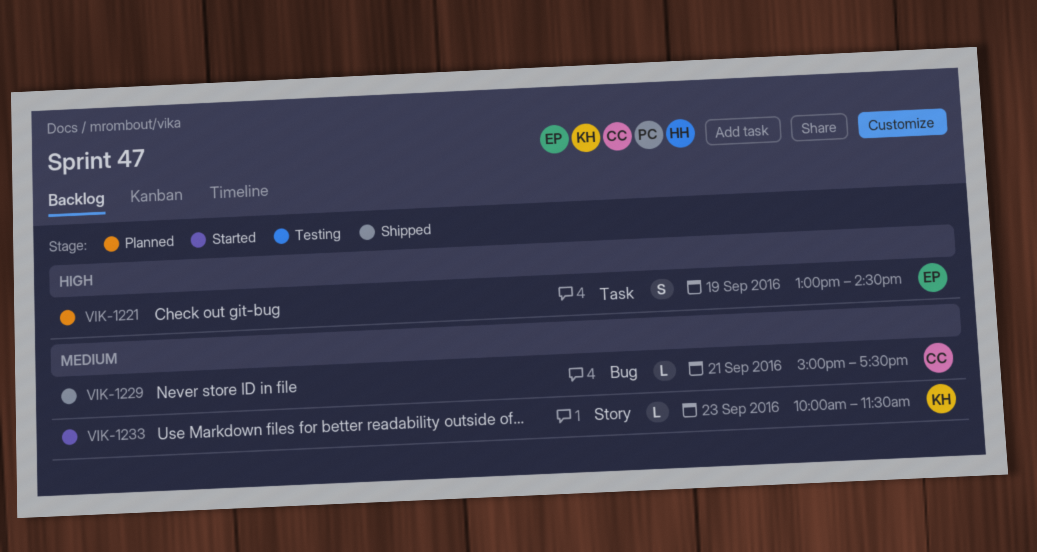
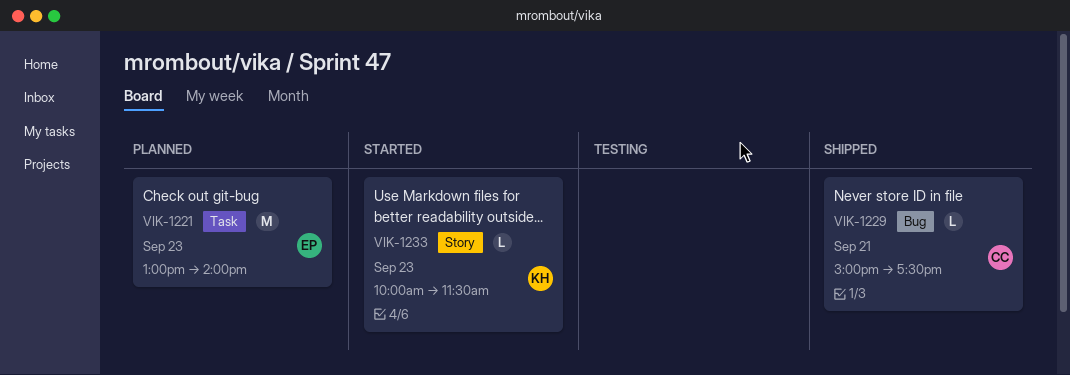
VIK-1221, estimate: S -> M
VIK-1221, day: Sep 19 -> Sep 23
VIK-1221, ends: 14:30 -> 14:00

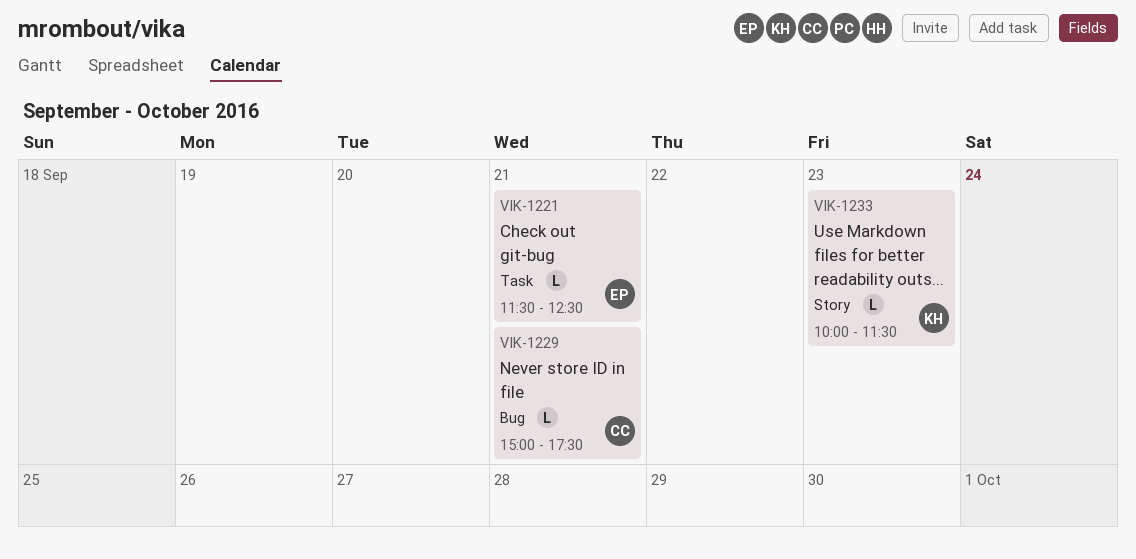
VIK-1221, estimate: M -> L
VIK-1221, day: Sep 23 -> Sep 21
VIK-1221, begins: 13:00 -> 11:30
VIK-1221, ends: 14:00 -> 12:30

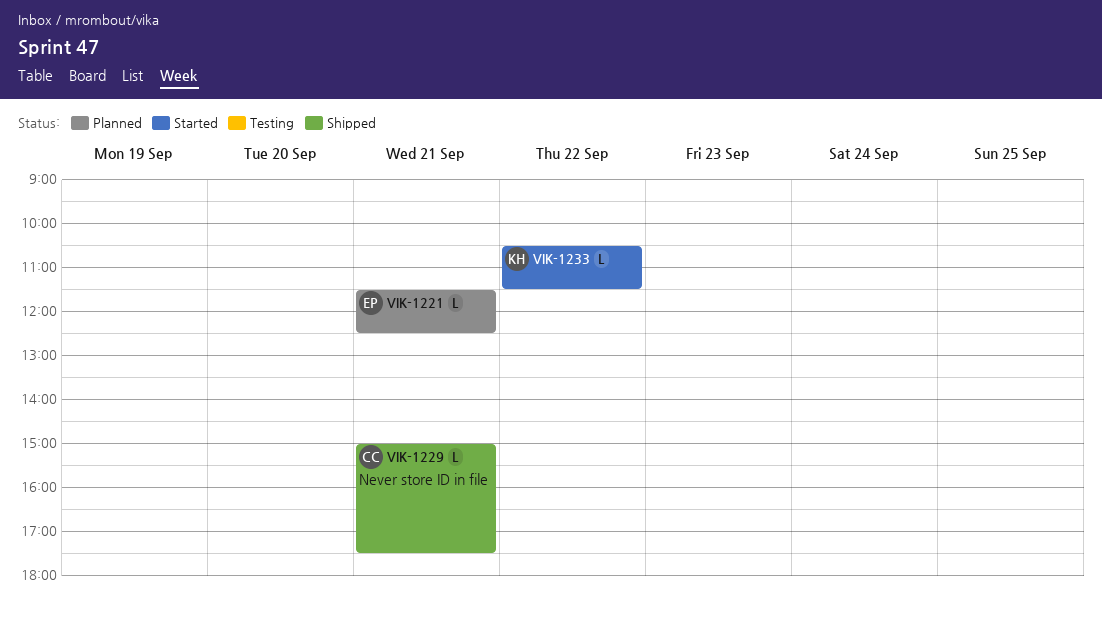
VIK-1233, day: Sep 23 -> Sep 22
VIK-1233, begins: 10:00 -> 10:30

